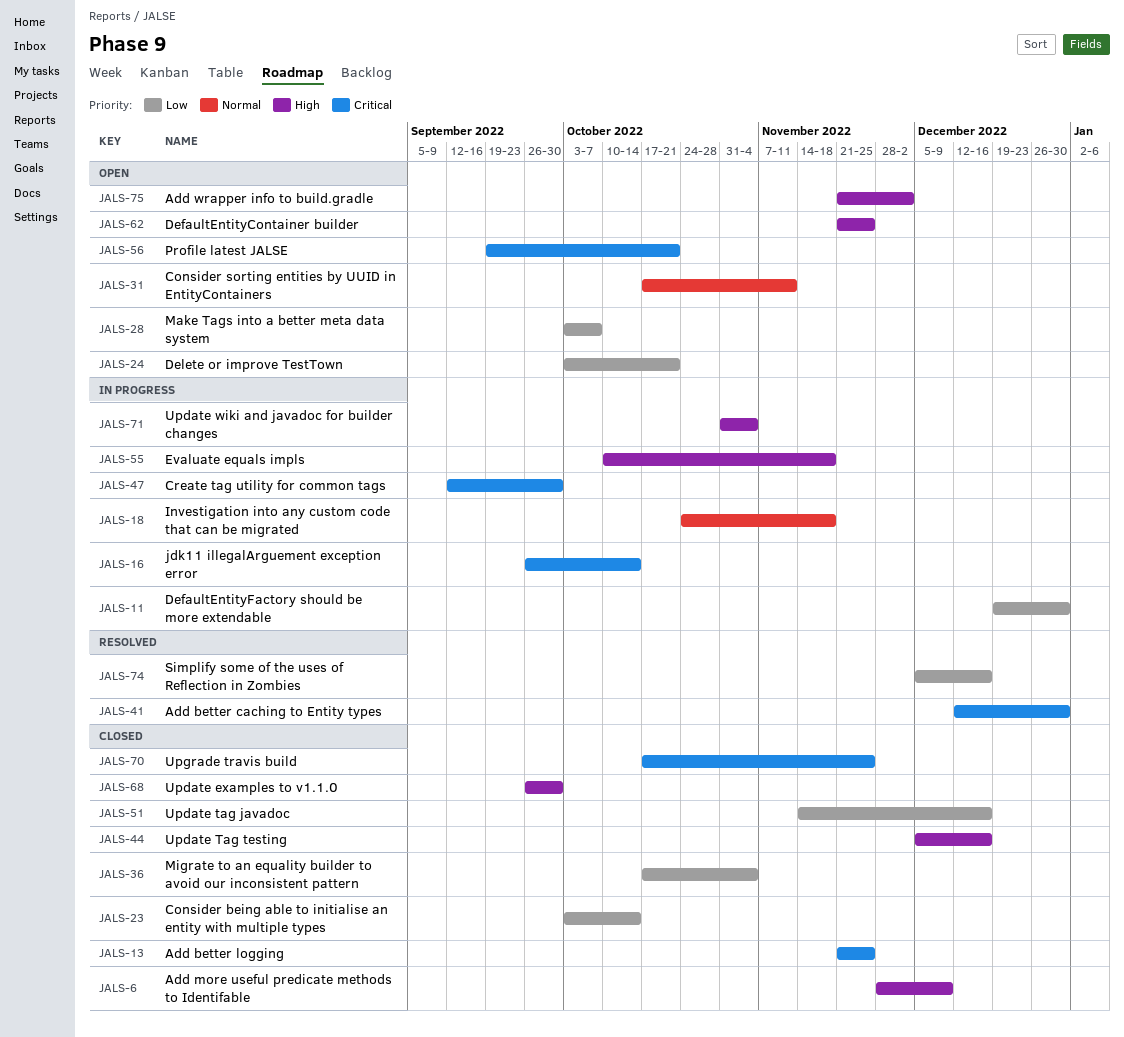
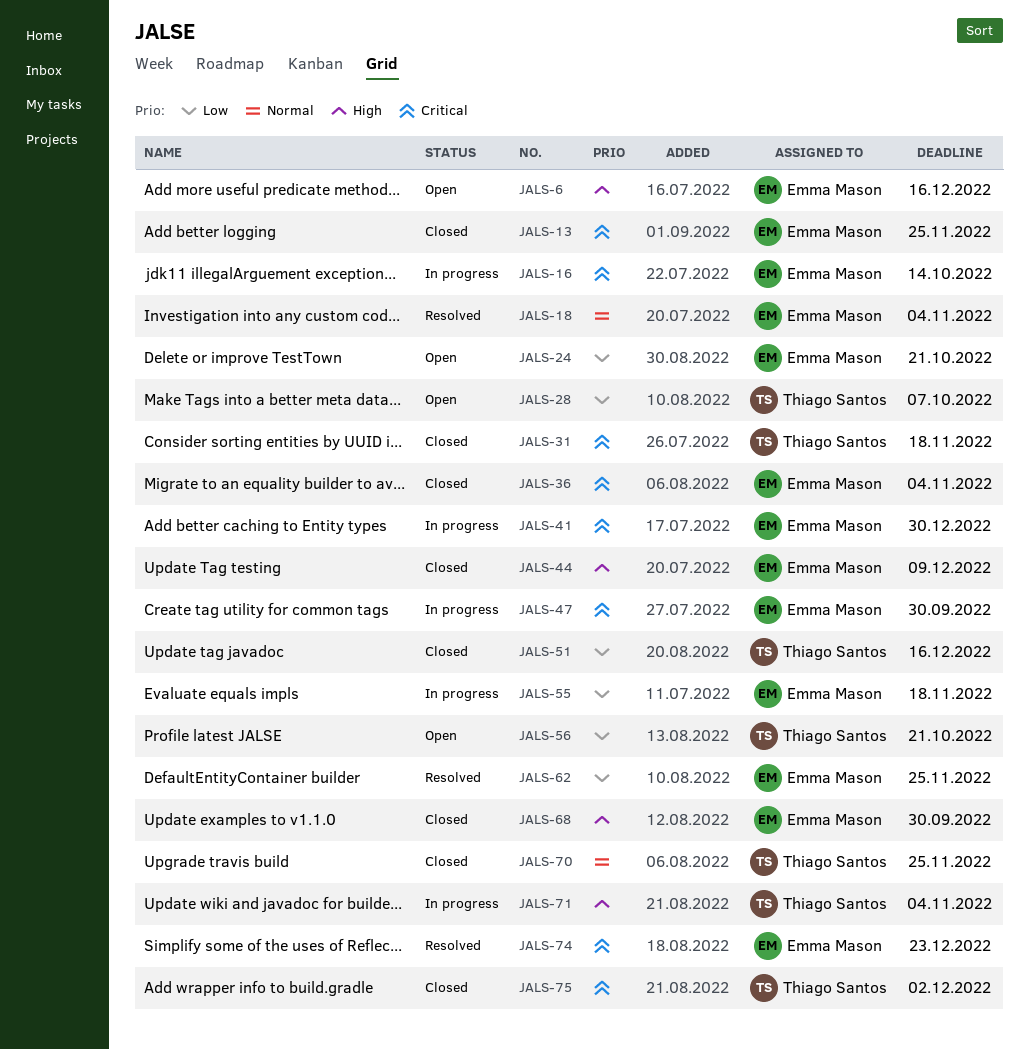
JALS-6, status: Closed -> Open
JALS-6, due: Dec 9 -> Dec 16
JALS-11: present -> none
JALS-18, status: In progress -> Resolved
JALS-18, due: Nov 18 -> Nov 4
JALS-23: present -> none
JALS-31, status: Open -> Closed
JALS-31, priority: Normal -> Critical
JALS-31, due: Nov 11 -> Nov 18
JALS-36, priority: Low -> Critical
JALS-41, status: Resolved -> In progress
JALS-44, due: Dec 16 -> Dec 9
JALS-55, priority: High -> Low
JALS-56, priority: Critical -> Low
JALS-62, status: Open -> Resolved
JALS-62, priority: High -> Low
JALS-70, priority: Critical -> Normal
JALS-74, priority: Low -> Critical
JALS-74, due: Dec 16 -> Dec 23
JALS-75, status: Open -> Closed
JALS-75, priority: High -> Critical

